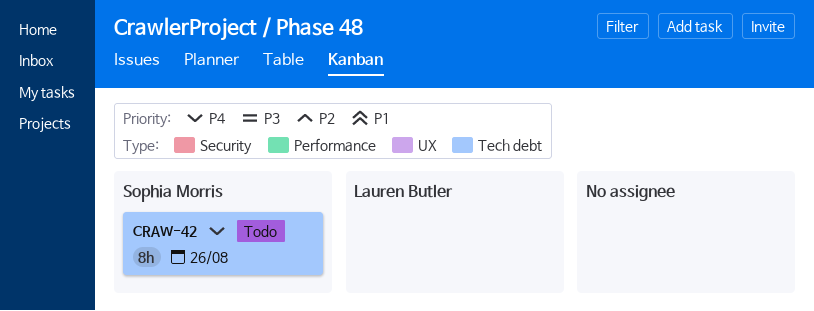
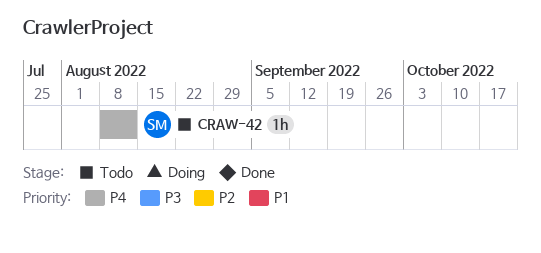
CRAW-42, estimate: 8h -> 1h
CRAW-42, due: Aug 26 -> Aug 12

